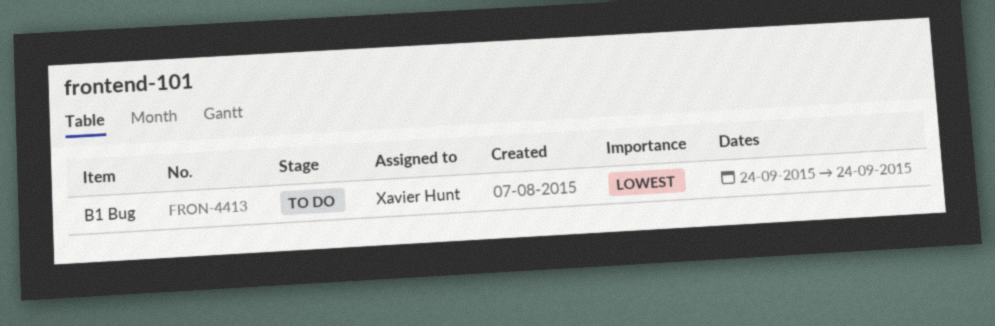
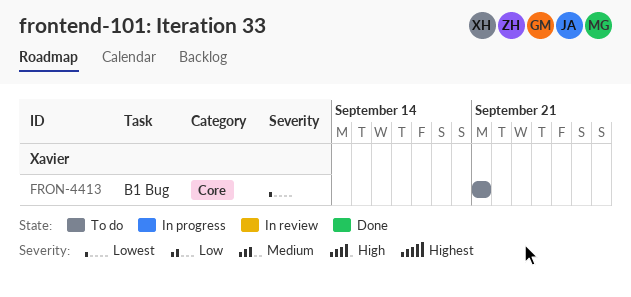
FRON-4413, start: Sep 24 -> Sep 21
FRON-4413, due: Sep 24 -> Sep 21

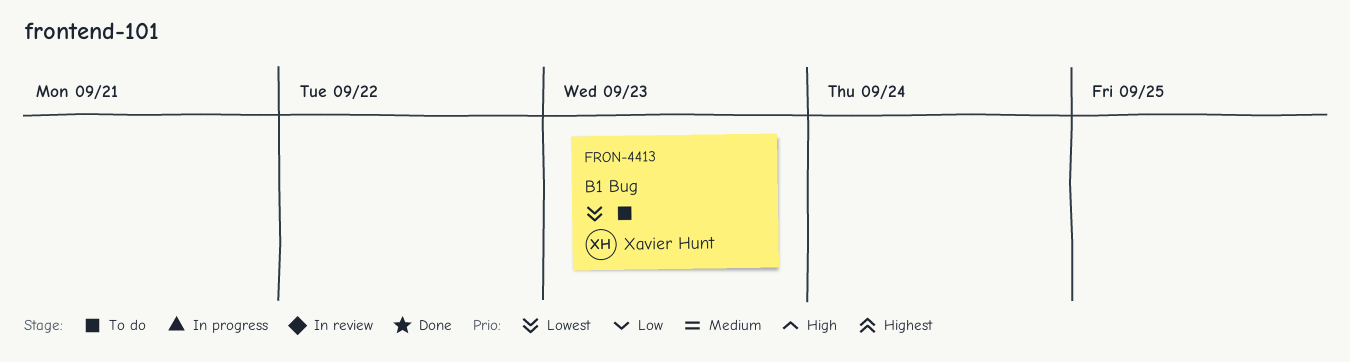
FRON-4413, due: Sep 21 -> Sep 23

